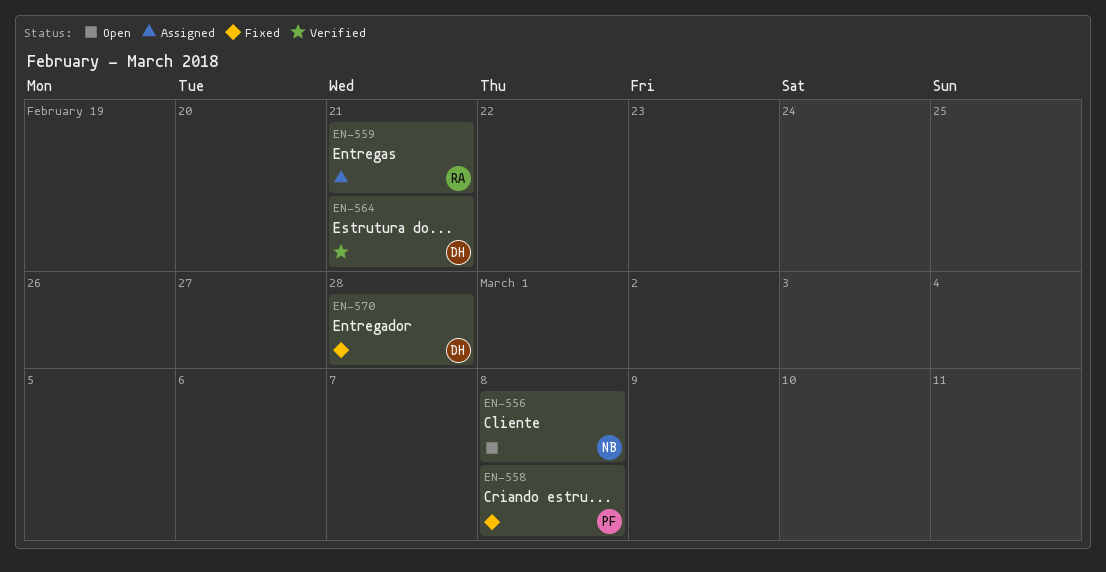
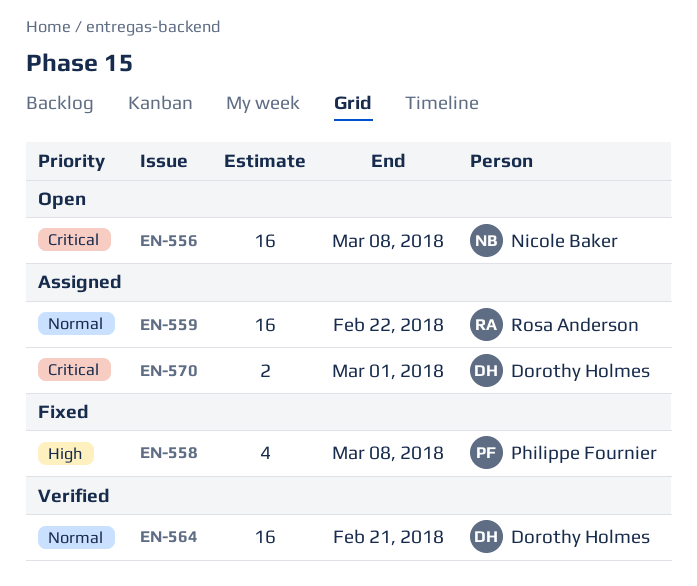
EN-559, due: Feb 21 -> Feb 22
EN-570, status: Fixed -> Assigned
EN-570, due: Feb 28 -> Mar 1

